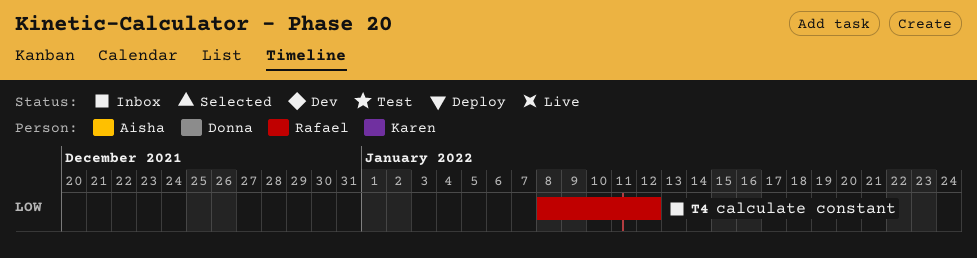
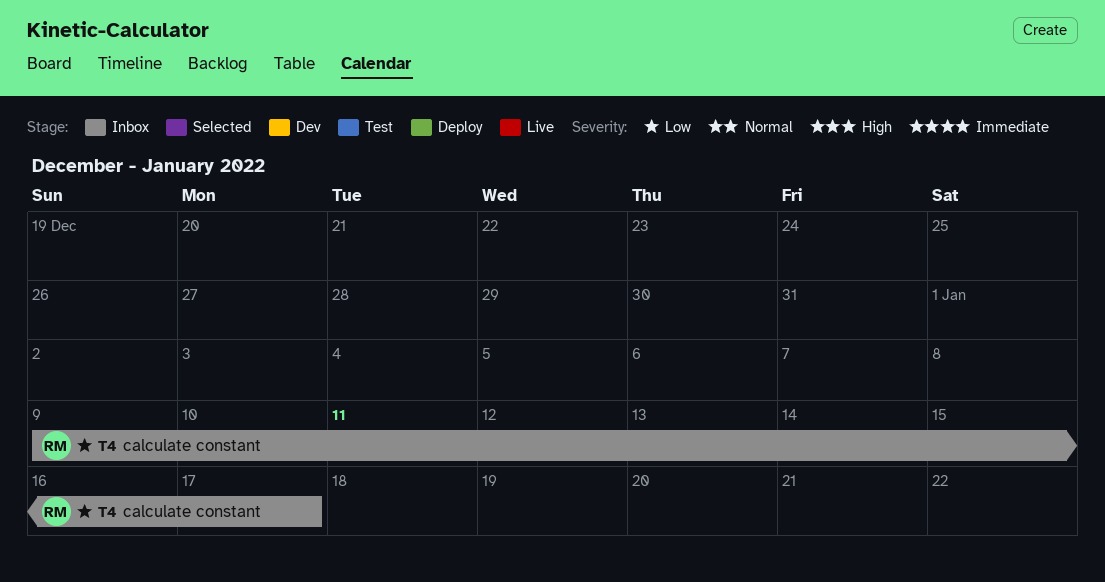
T4, start: Jan 8 -> Jan 9
T4, due: Jan 12 -> Jan 17

